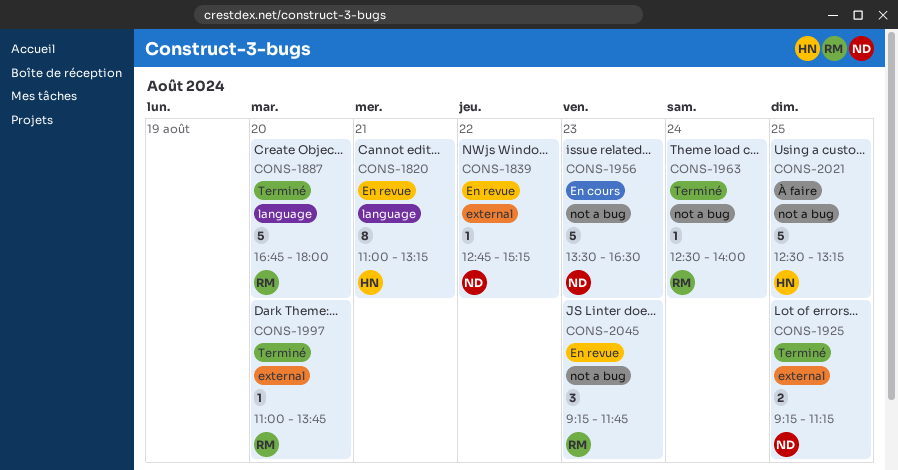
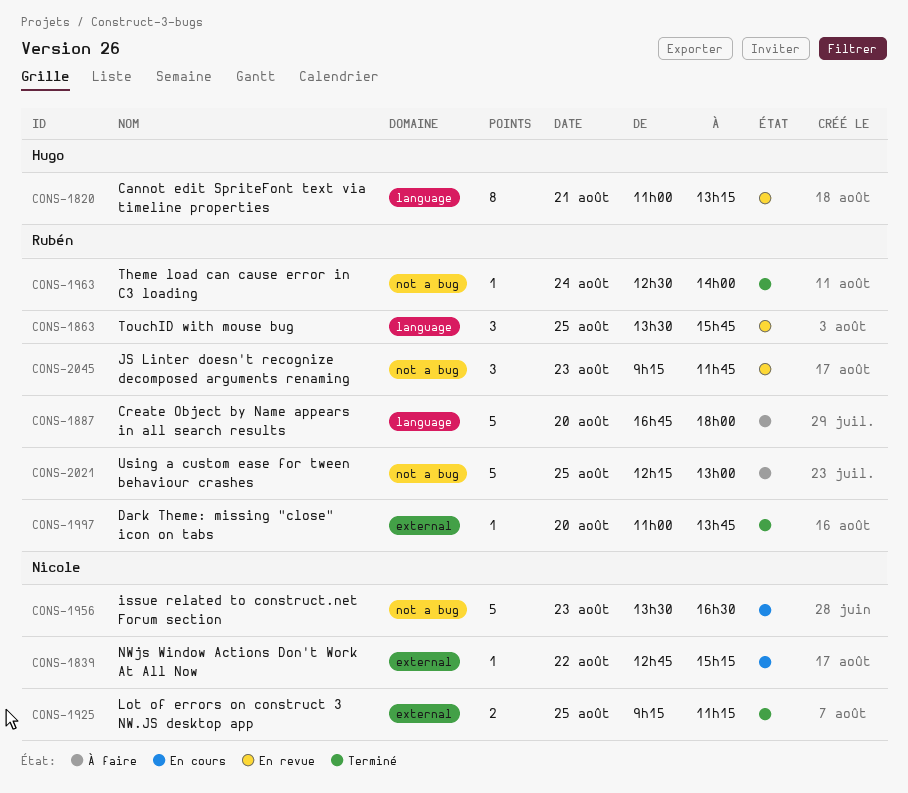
CONS-1839, status: En revue -> En cours
CONS-1863: none -> present
CONS-1887, status: Terminé -> À faire
CONS-2021, owner: Hugo -> Rubén
CONS-2021, begins: 12:30 -> 12:15
CONS-2021, ends: 13:15 -> 13:00

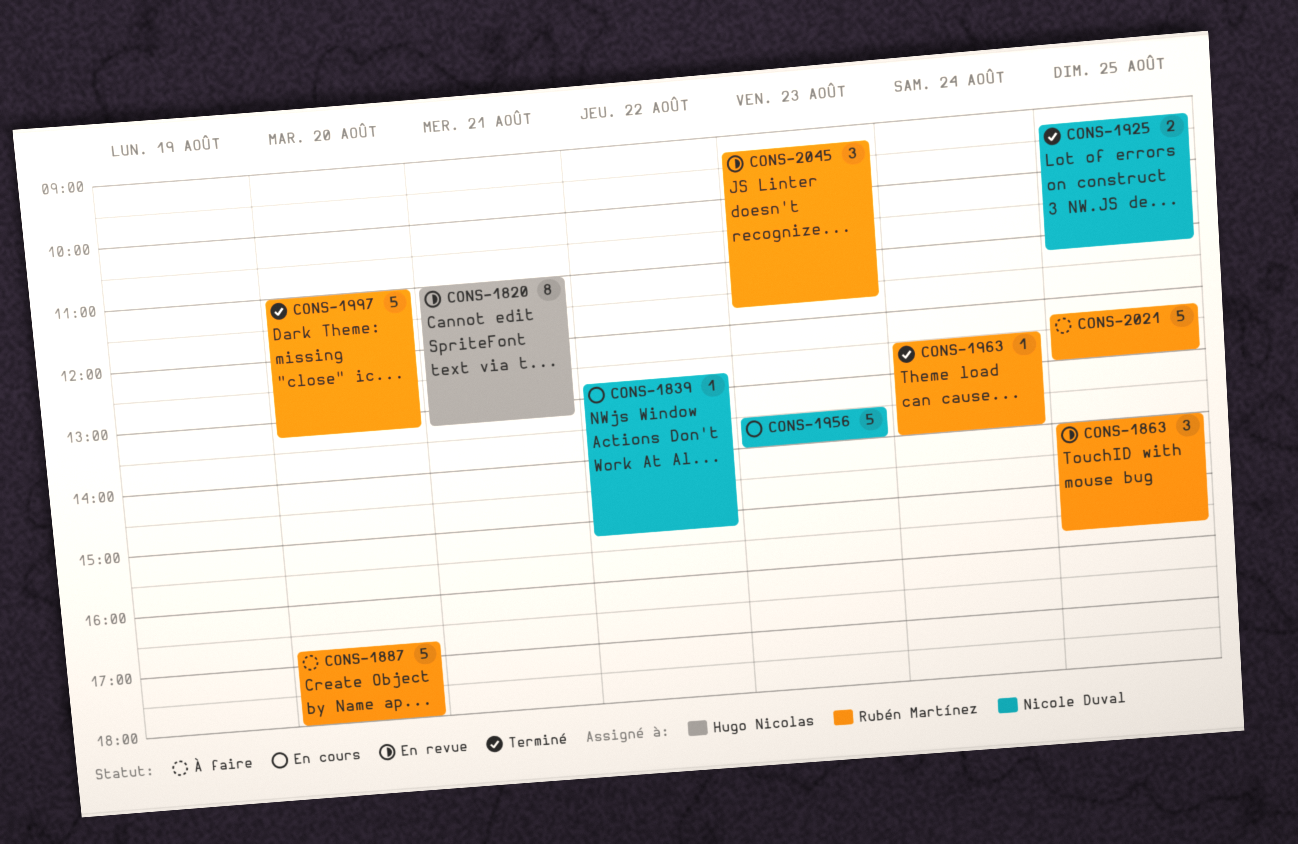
CONS-1863, begins: 13:30 -> 14:00
CONS-1956, ends: 16:30 -> 14:00
CONS-1997, estimate: 1 -> 5
CONS-1997, ends: 13:45 -> 13:15

